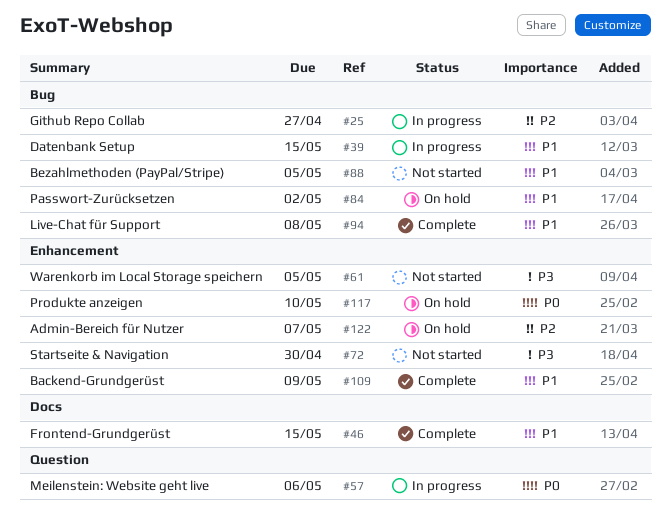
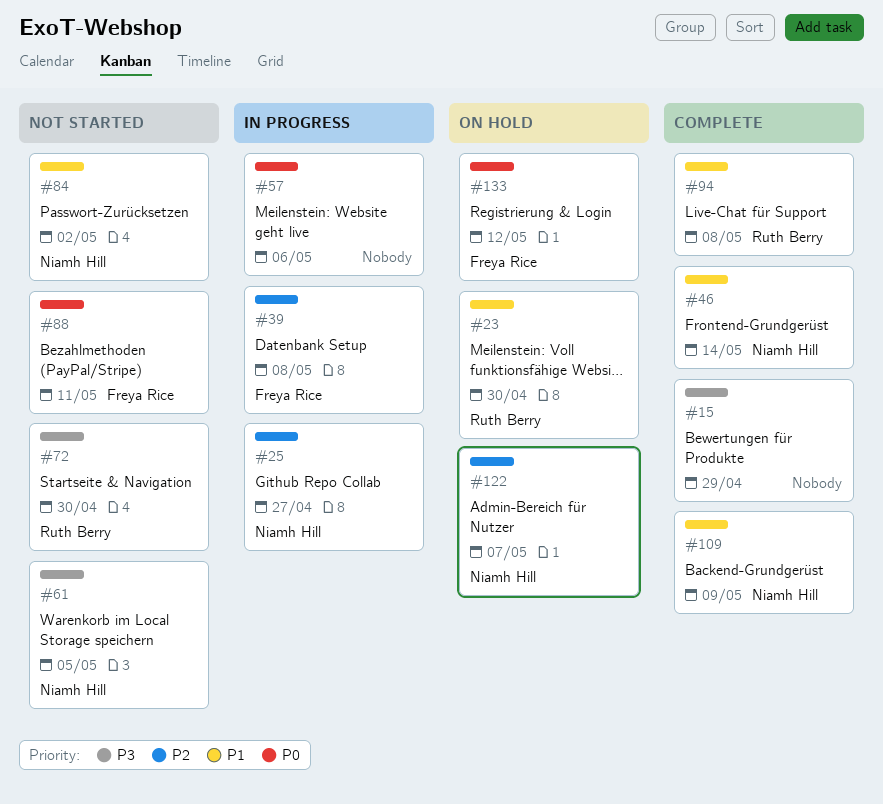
#15: none -> present
#23: none -> present
#39, priority: P1 -> P2
#39, due: May 15 -> May 8
#46, due: May 15 -> May 14
#84, status: On hold -> Not started
#88, priority: P1 -> P0
#88, due: May 5 -> May 11
#117: present -> none
#133: none -> present

